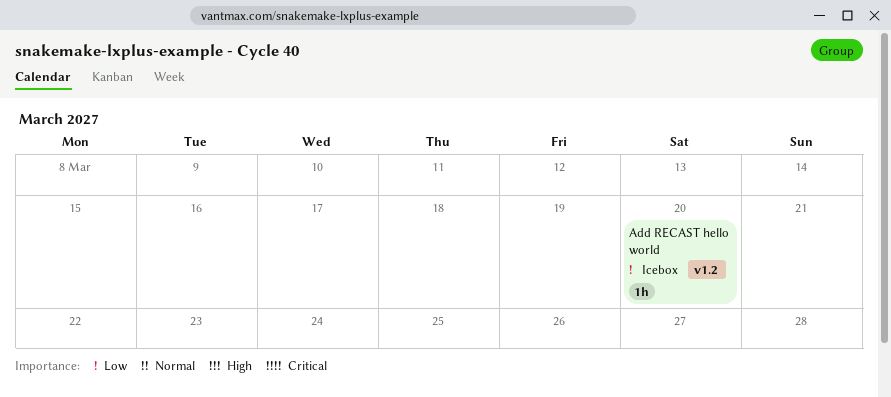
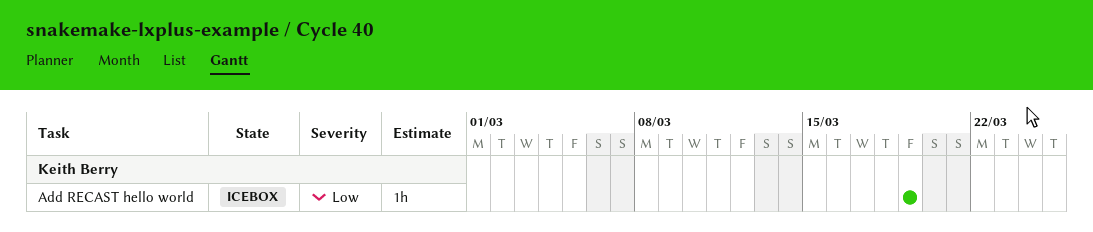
Add RECAST hello world, due: Mar 20 -> Mar 19

